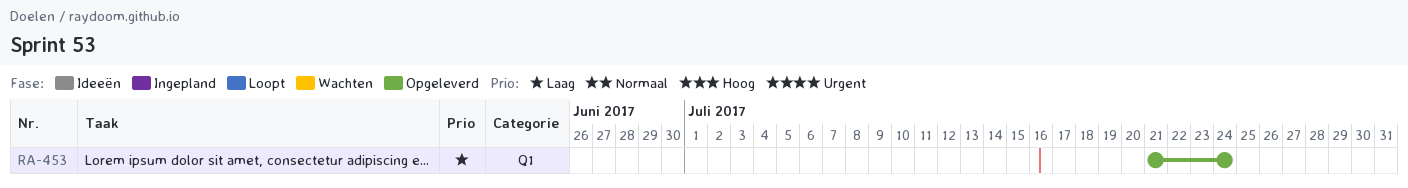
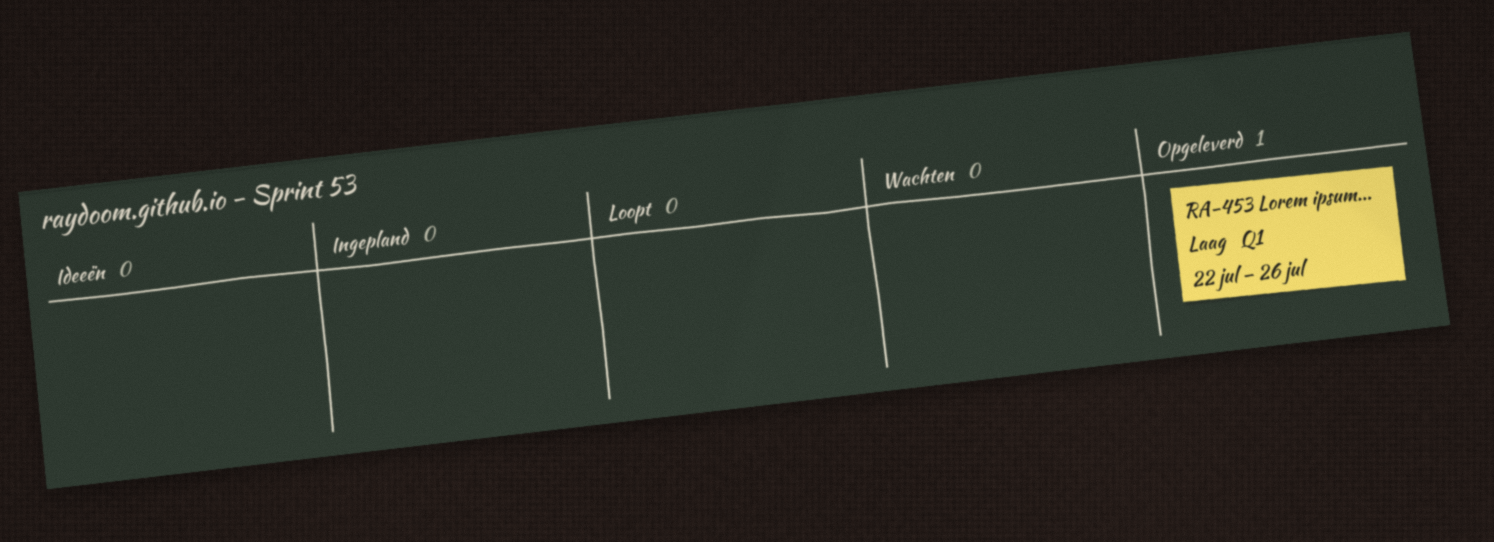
RA-453, start: Jul 21 -> Jul 22
RA-453, due: Jul 24 -> Jul 26

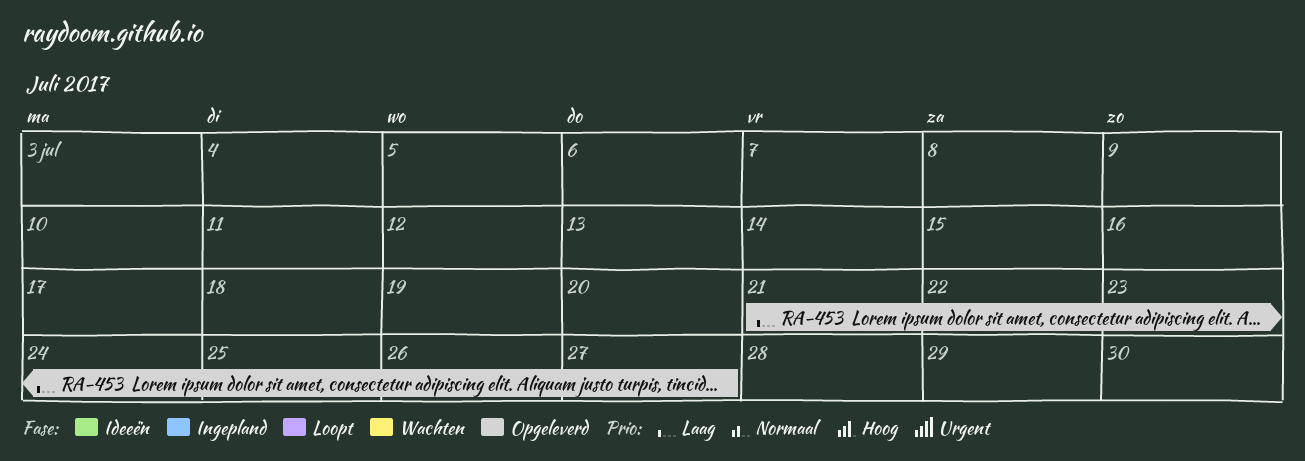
RA-453, start: Jul 22 -> Jul 21
RA-453, due: Jul 26 -> Jul 27

